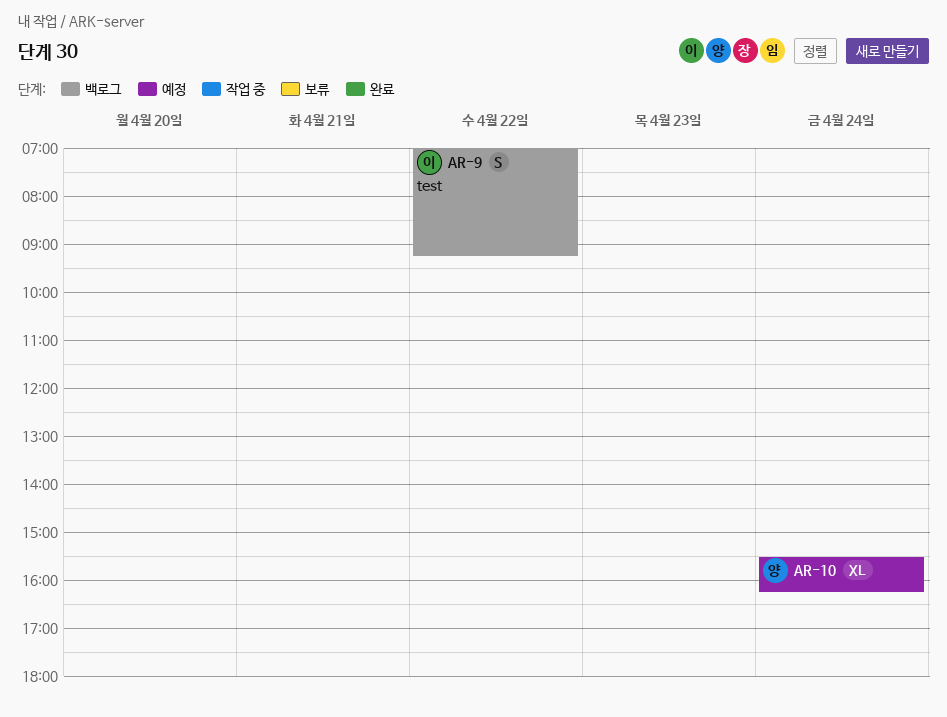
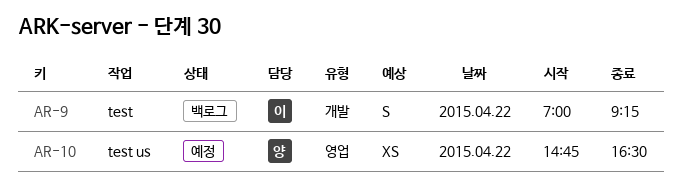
AR-10, estimate: XL -> XS
AR-10, day: Apr 24 -> Apr 22
AR-10, begins: 15:30 -> 14:45
AR-10, ends: 16:15 -> 16:30

